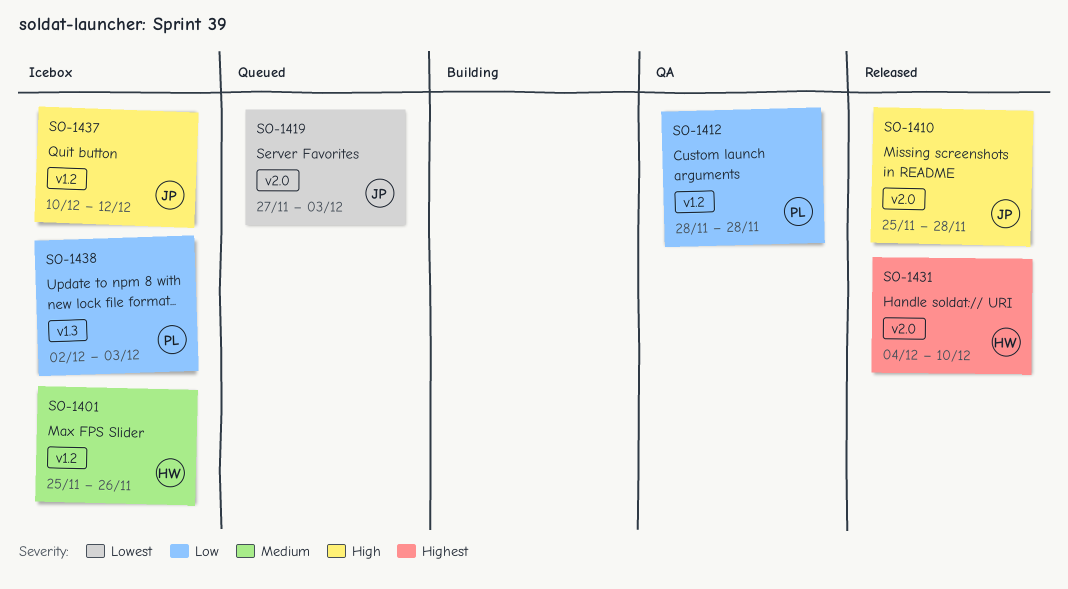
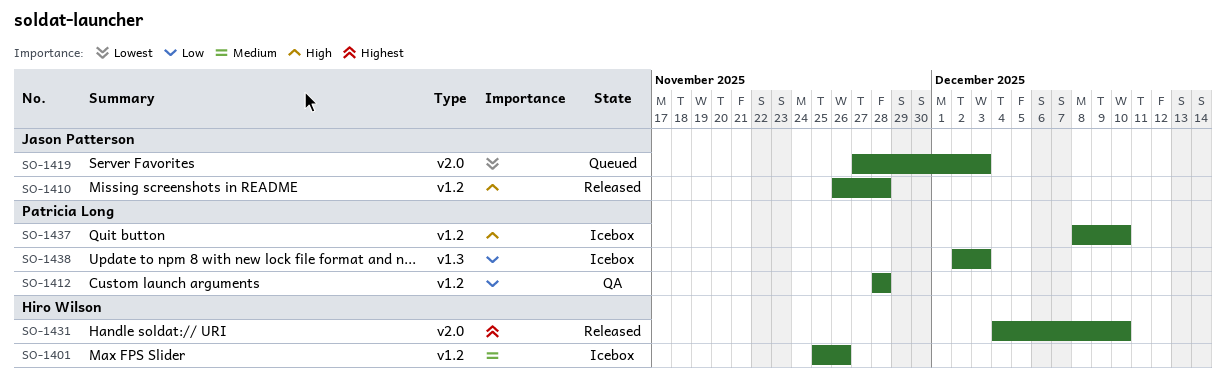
SO-1410, label: v2.0 -> v1.2
SO-1410, start: Nov 25 -> Nov 26
SO-1437, owner: Jason Patterson -> Patricia Long
SO-1437, start: Dec 10 -> Dec 8
SO-1437, due: Dec 12 -> Dec 10

